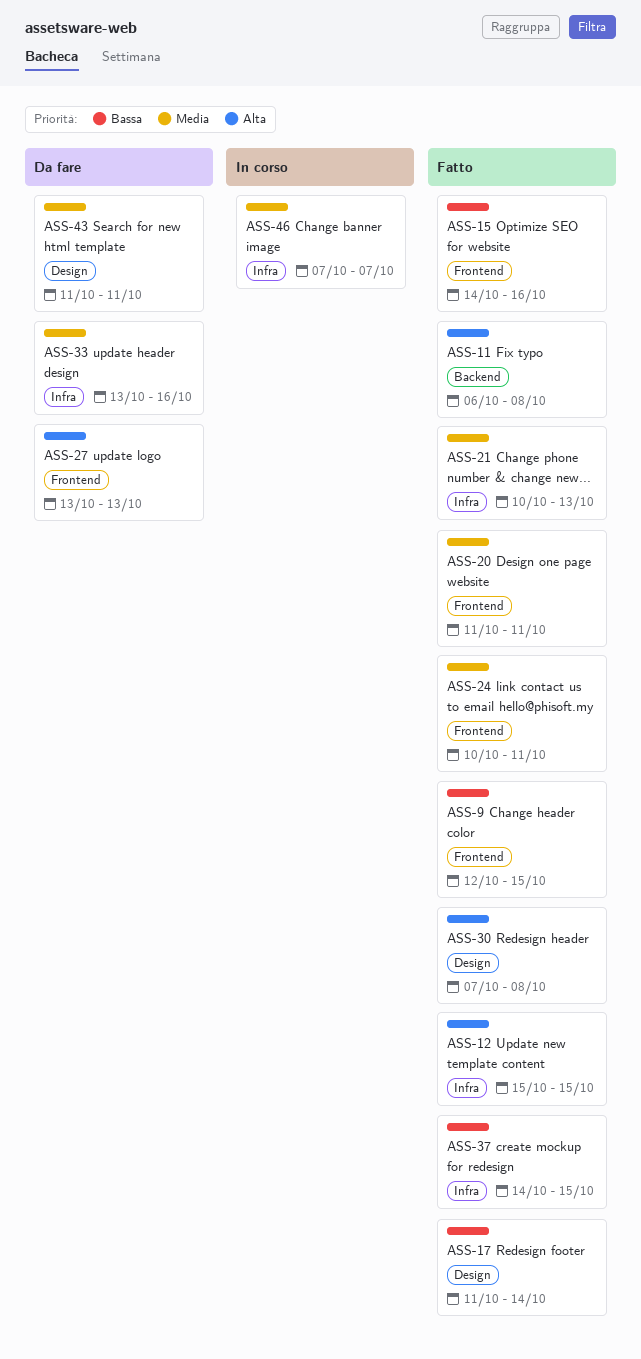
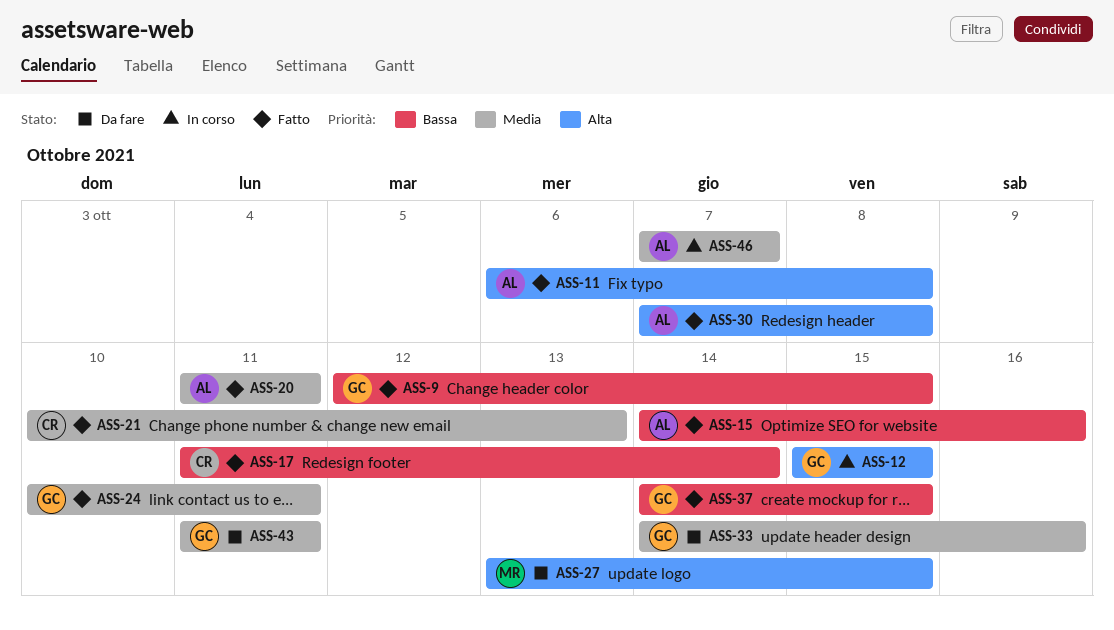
ASS-12, status: Fatto -> In corso
ASS-27, due: Oct 13 -> Oct 15
ASS-33, start: Oct 13 -> Oct 14

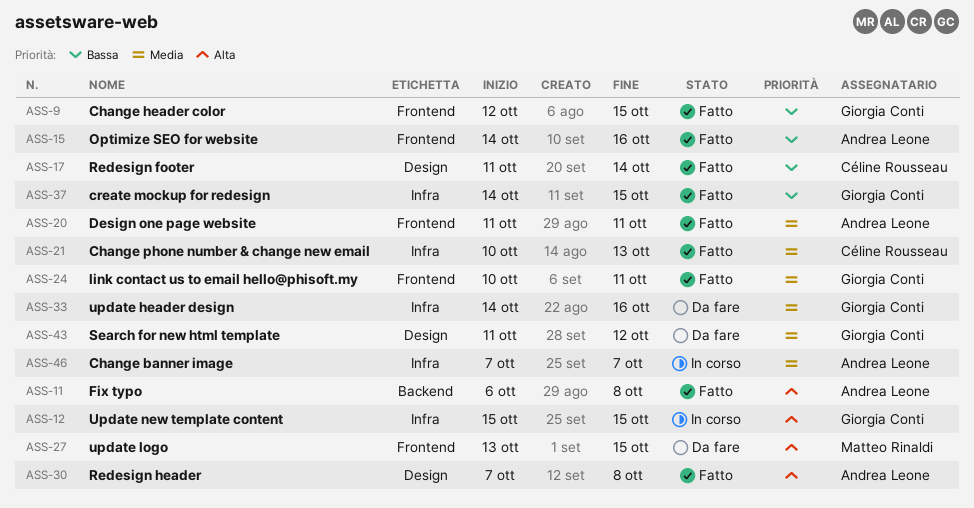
ASS-43, due: Oct 11 -> Oct 12

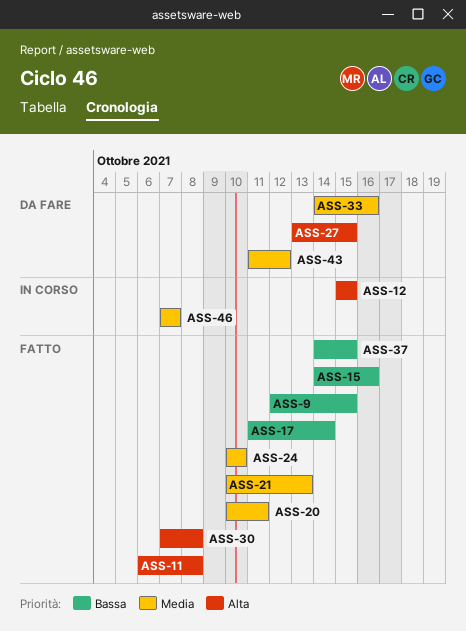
ASS-20, start: Oct 11 -> Oct 10
ASS-24, due: Oct 11 -> Oct 10

